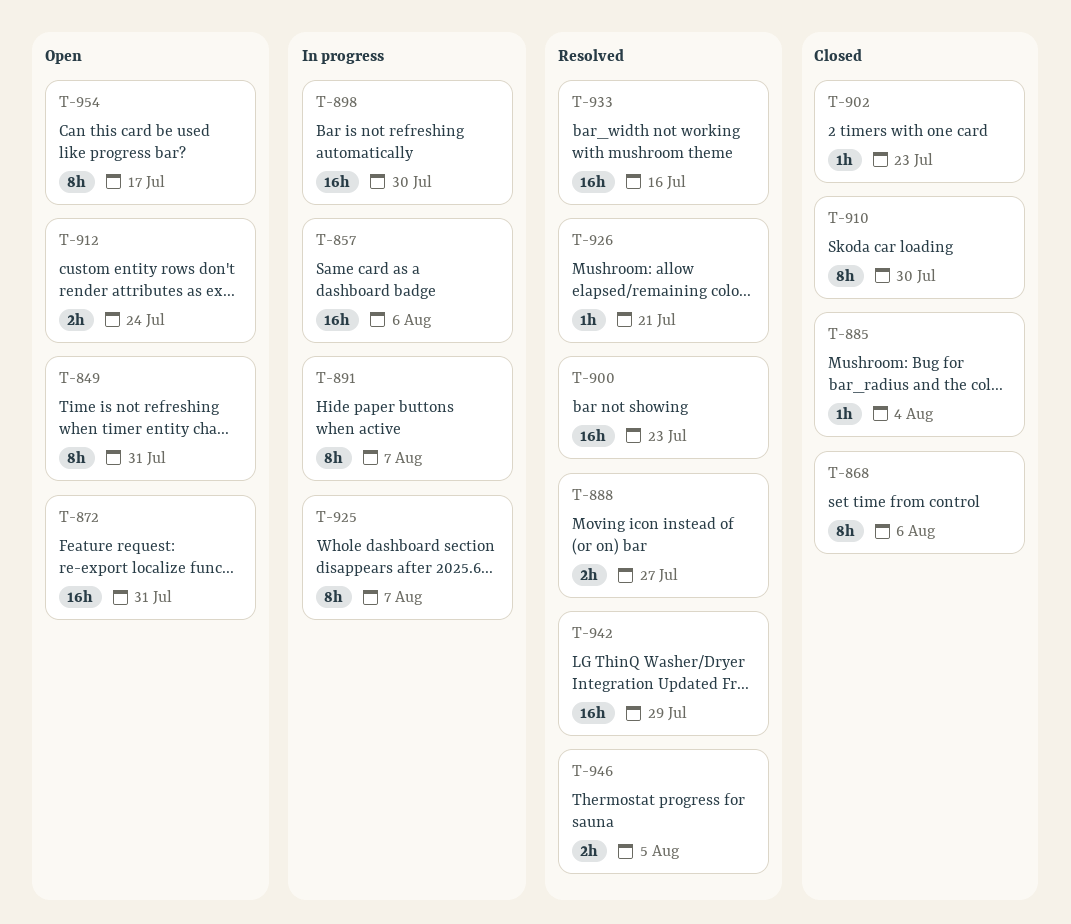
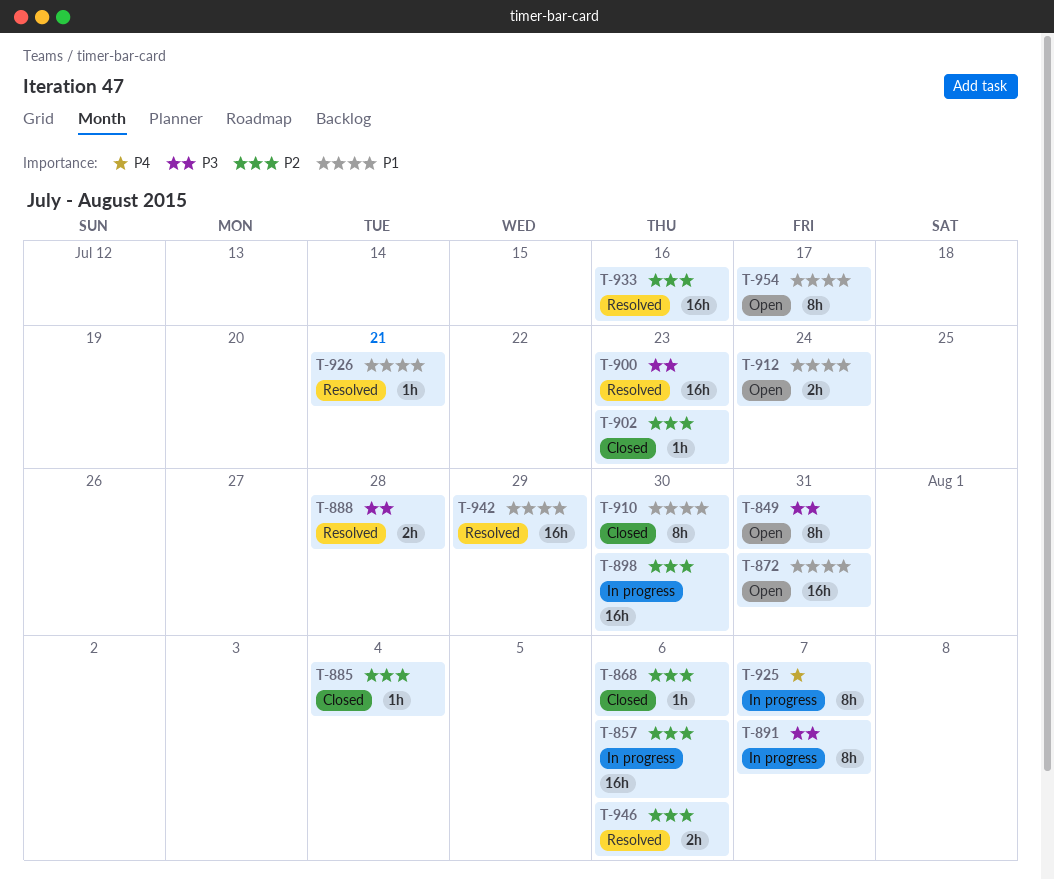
T-868, estimate: 8h -> 1h
T-888, due: Jul 27 -> Jul 28
T-946, due: Aug 5 -> Aug 6

